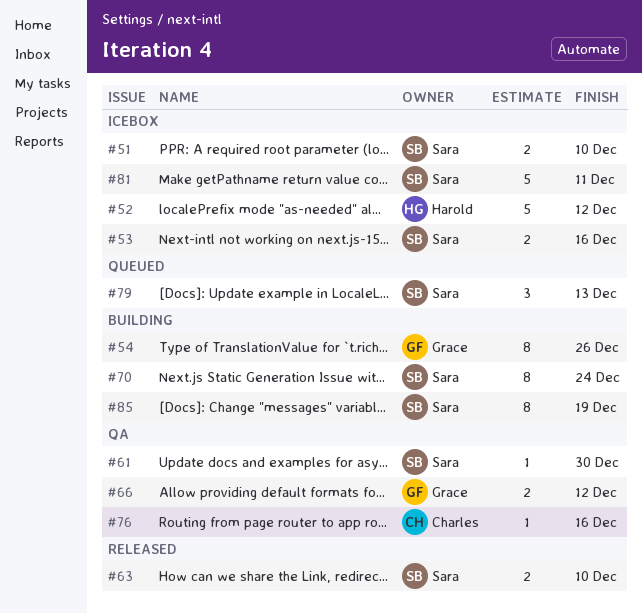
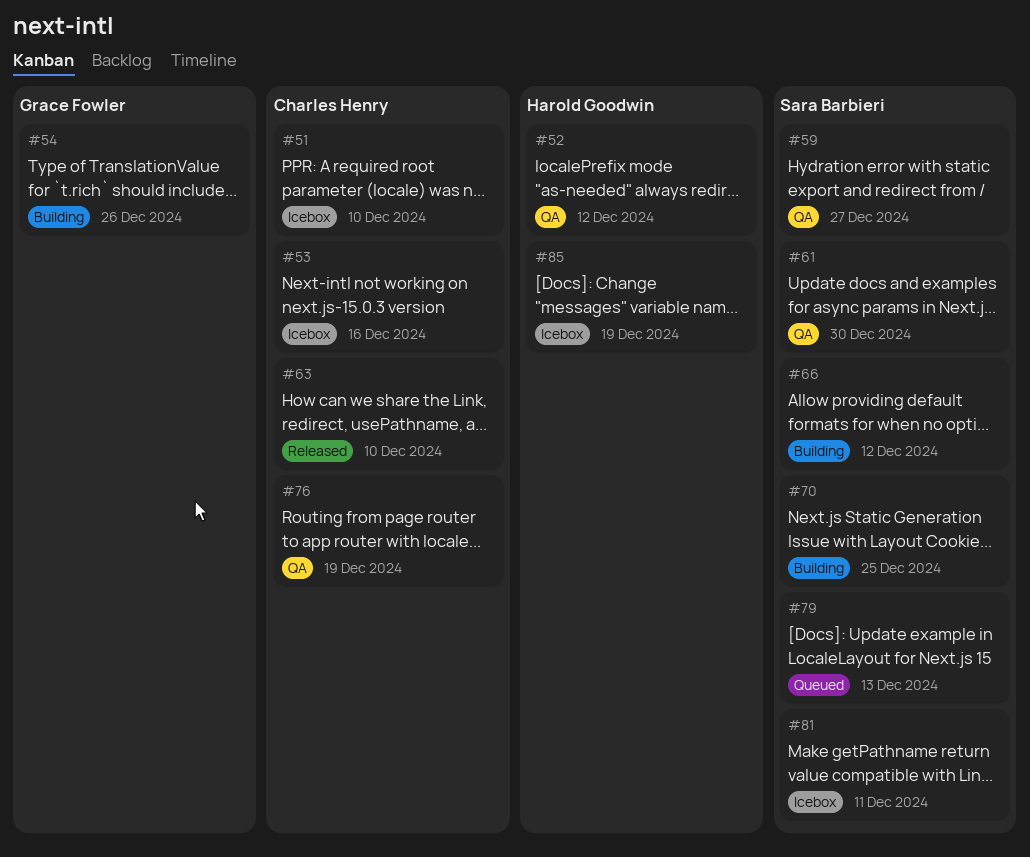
#51, owner: Sara Barbieri -> Charles Henry
#52, status: Icebox -> QA
#53, owner: Sara Barbieri -> Charles Henry
#59: none -> present
#63, owner: Sara Barbieri -> Charles Henry
#66, status: QA -> Building
#66, owner: Grace Fowler -> Sara Barbieri
#70, due: Dec 24 -> Dec 25
#76, due: Dec 16 -> Dec 19
#85, status: Building -> Icebox
#85, owner: Sara Barbieri -> Harold Goodwin

